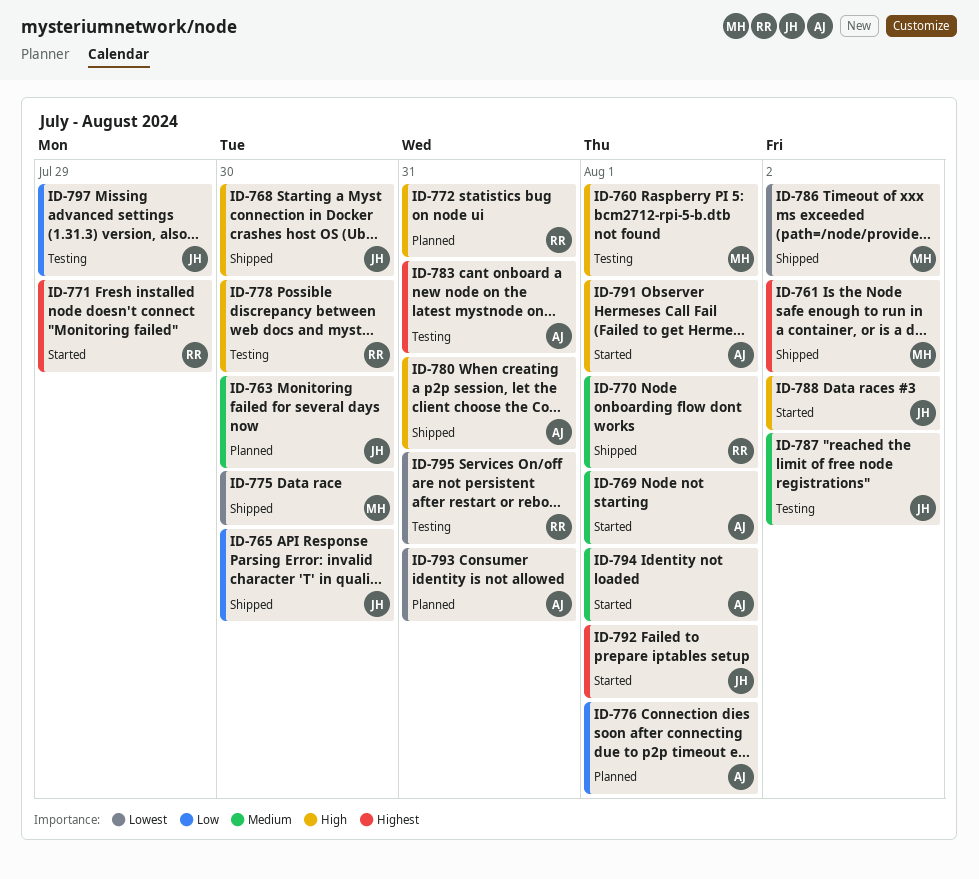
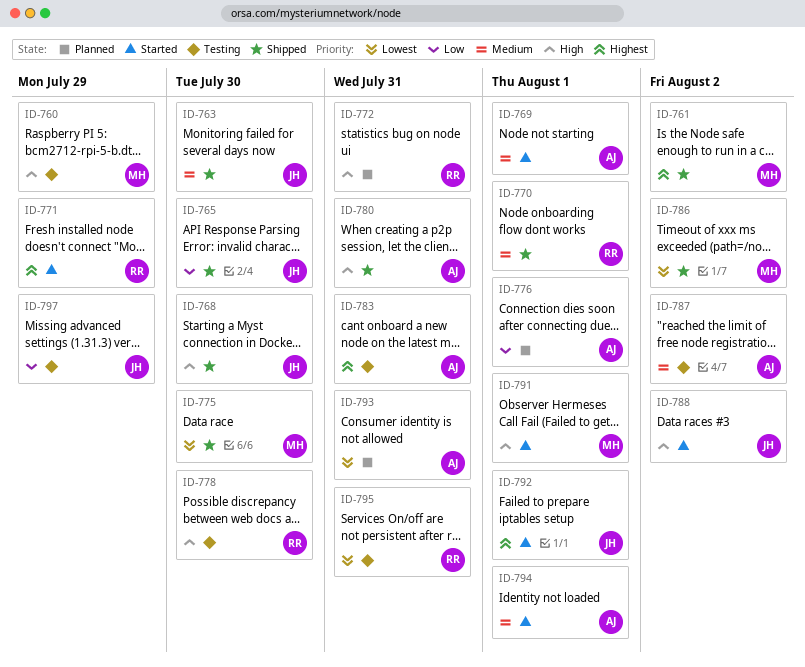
ID-760, due: Aug 1 -> Jul 29
ID-763, status: Planned -> Shipped
ID-787, owner: JH -> AJ
ID-791, owner: AJ -> MH

